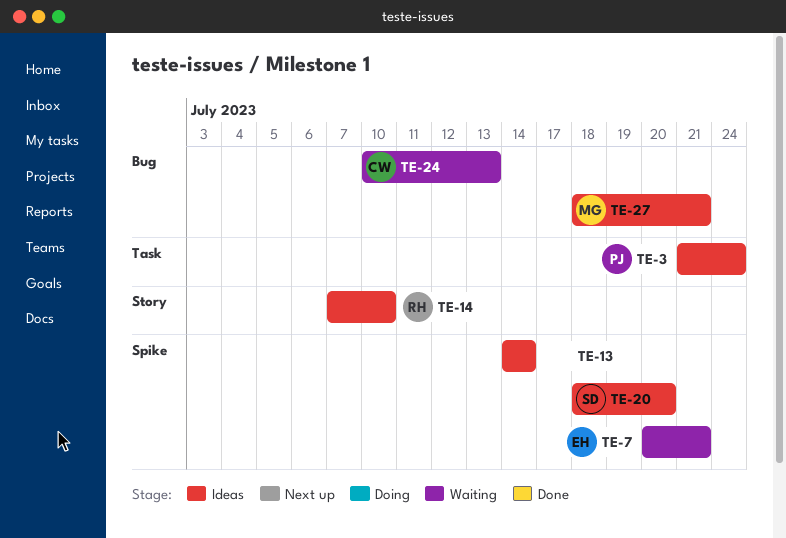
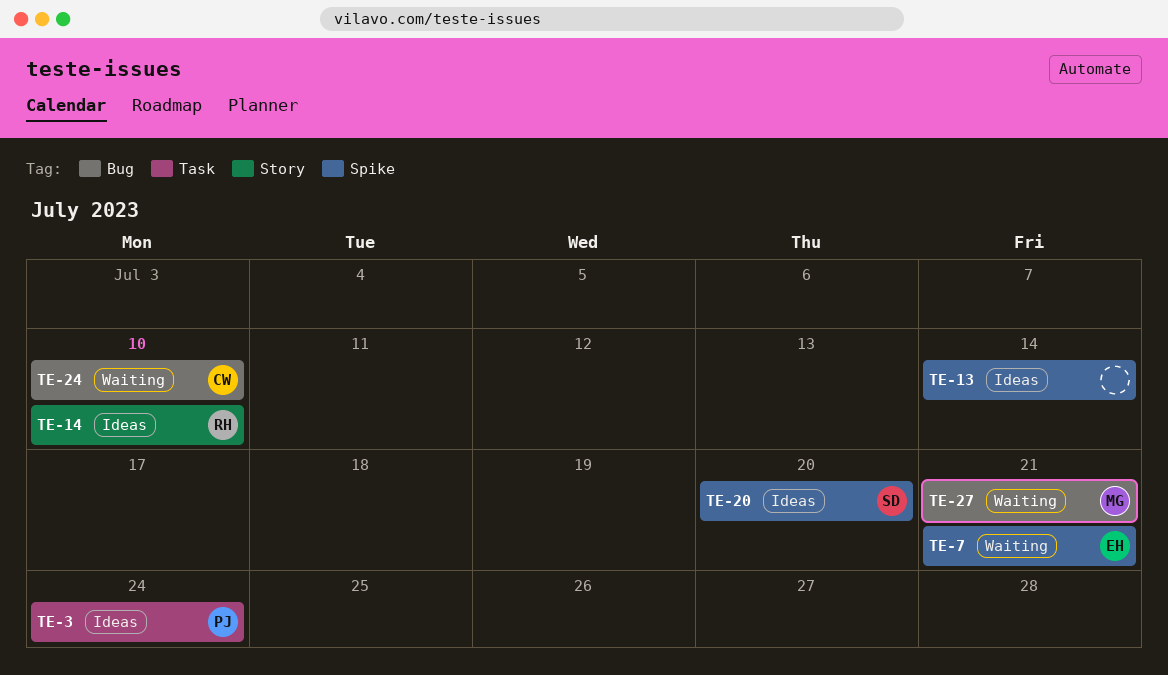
TE-24, due: Jul 13 -> Jul 10
TE-27, status: Ideas -> Waiting

